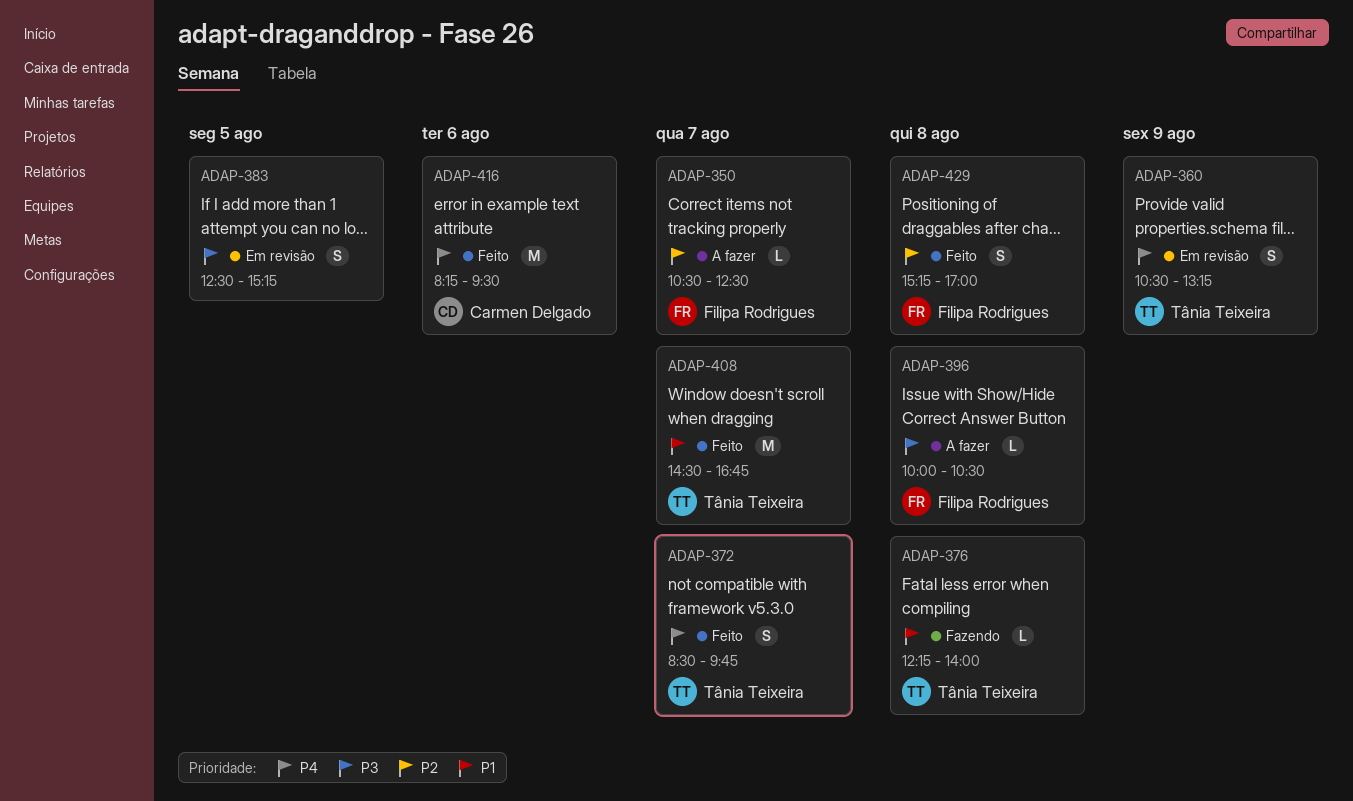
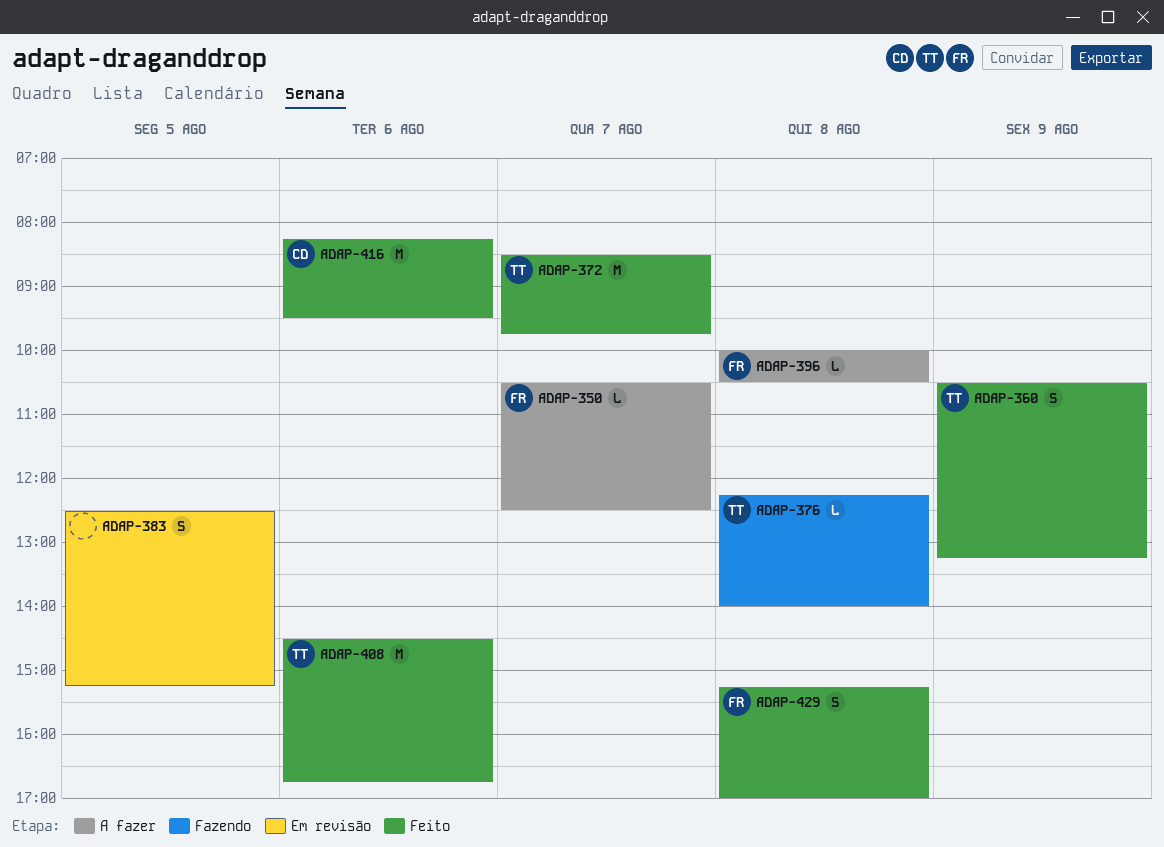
ADAP-360, status: Em revisão -> Feito
ADAP-372, estimate: S -> M
ADAP-408, day: Aug 7 -> Aug 6

